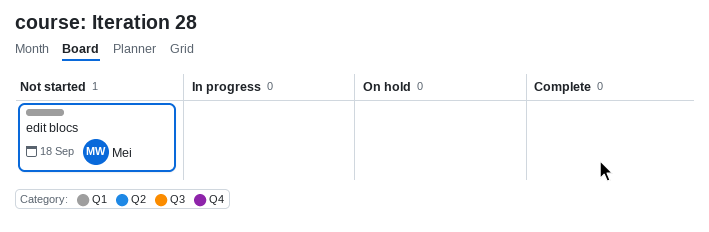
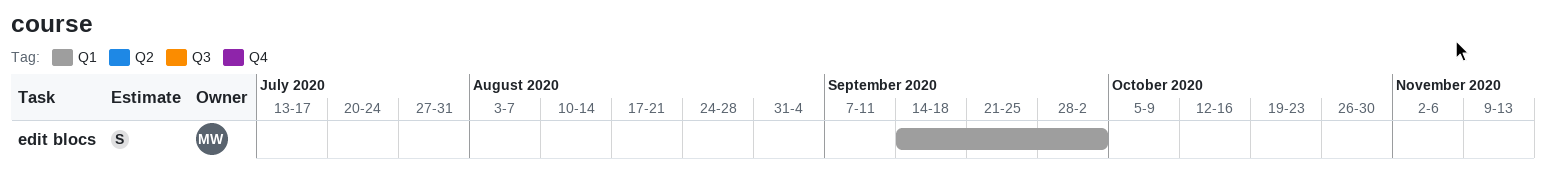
edit blocs, due: Sep 18 -> Oct 2

